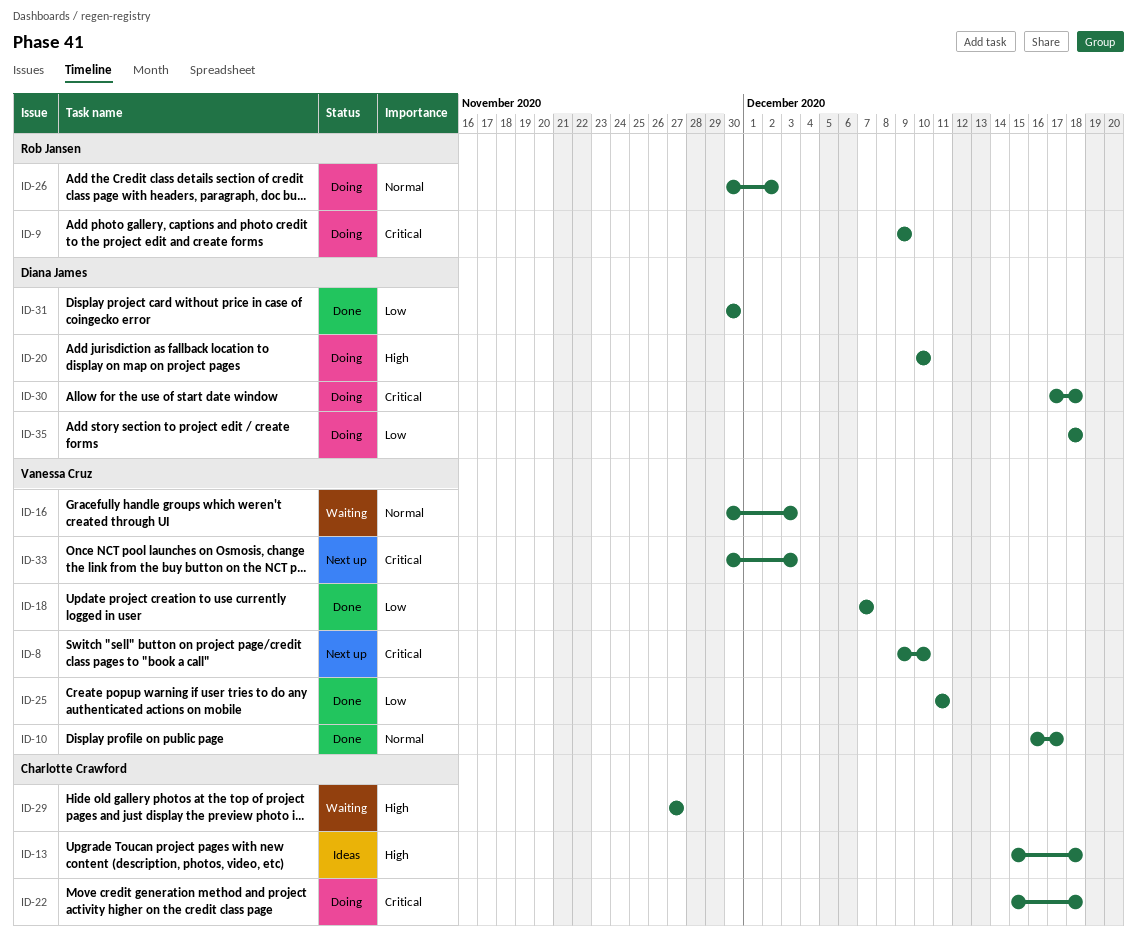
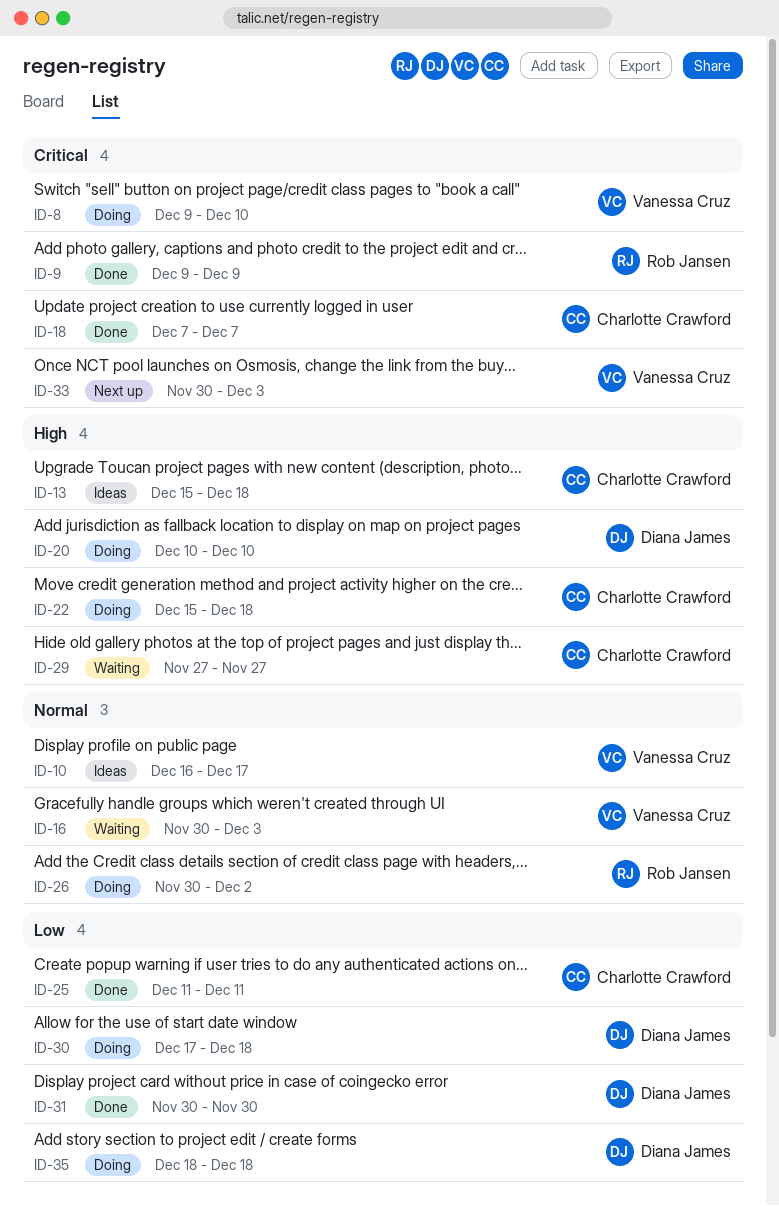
ID-8, status: Next up -> Doing
ID-9, status: Doing -> Done
ID-10, status: Done -> Ideas
ID-18, owner: Vanessa Cruz -> Charlotte Crawford
ID-18, priority: Low -> Critical
ID-22, priority: Critical -> High
ID-25, owner: Vanessa Cruz -> Charlotte Crawford
ID-30, priority: Critical -> Low

